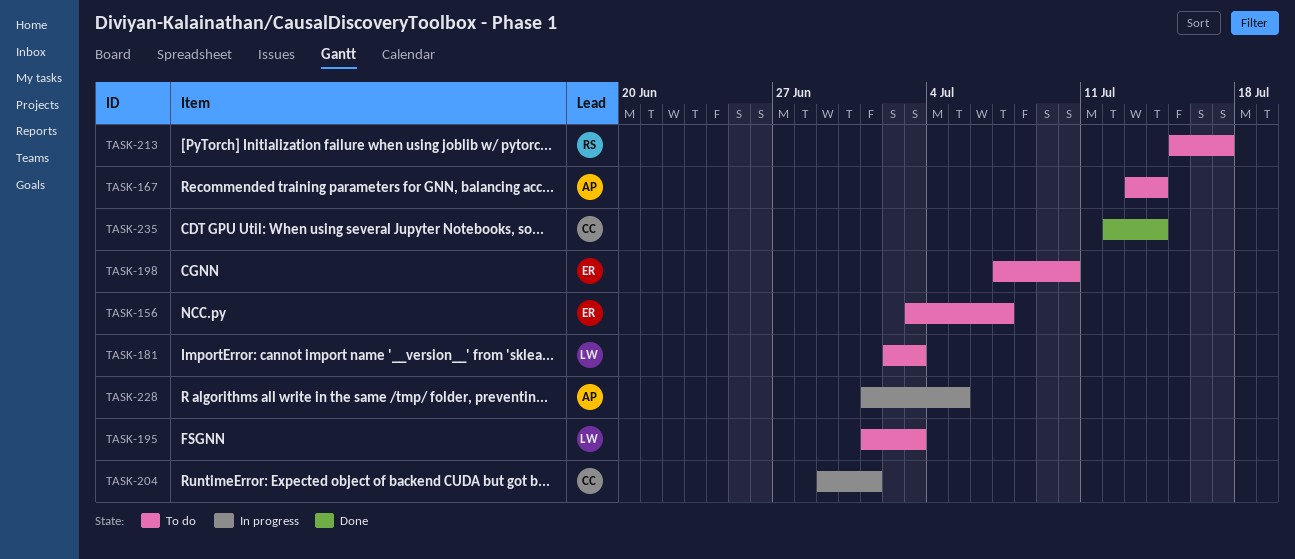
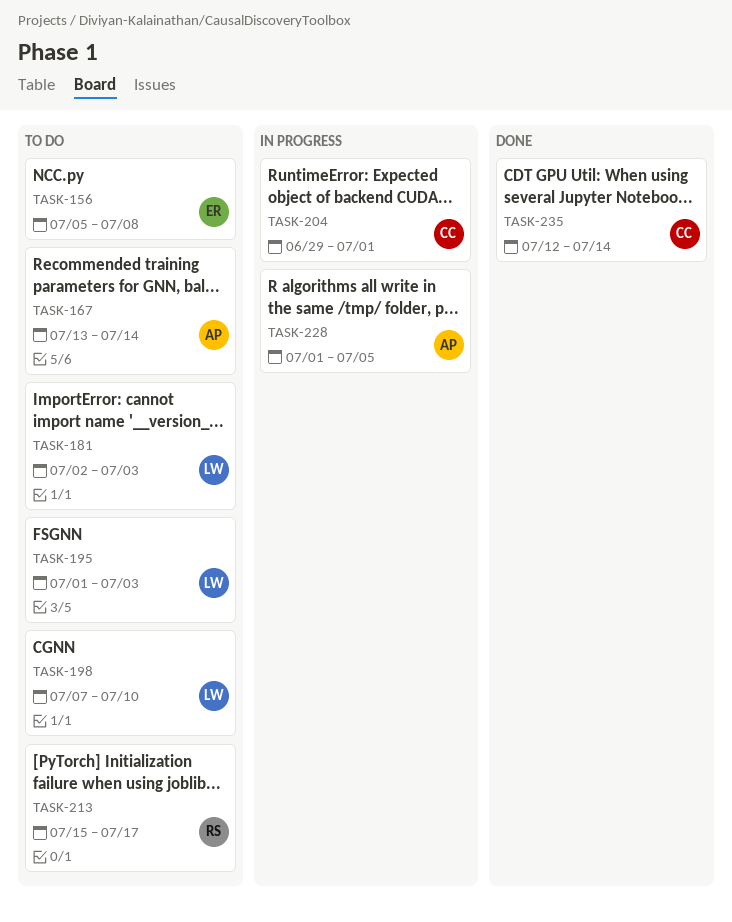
TASK-156, start: Jul 3 -> Jul 5
TASK-156, due: Jul 7 -> Jul 8
TASK-198, owner: ER -> LW

